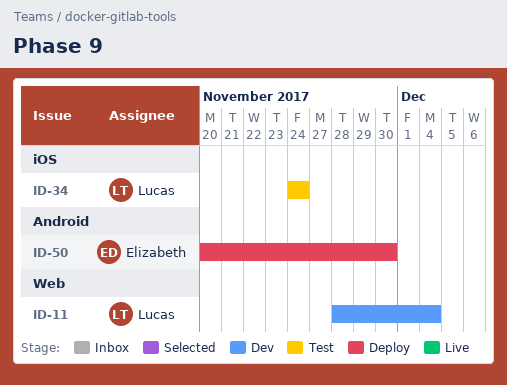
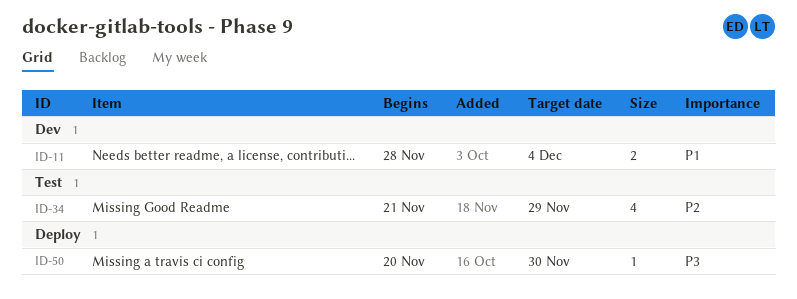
ID-34, start: Nov 24 -> Nov 21
ID-34, due: Nov 24 -> Nov 29

